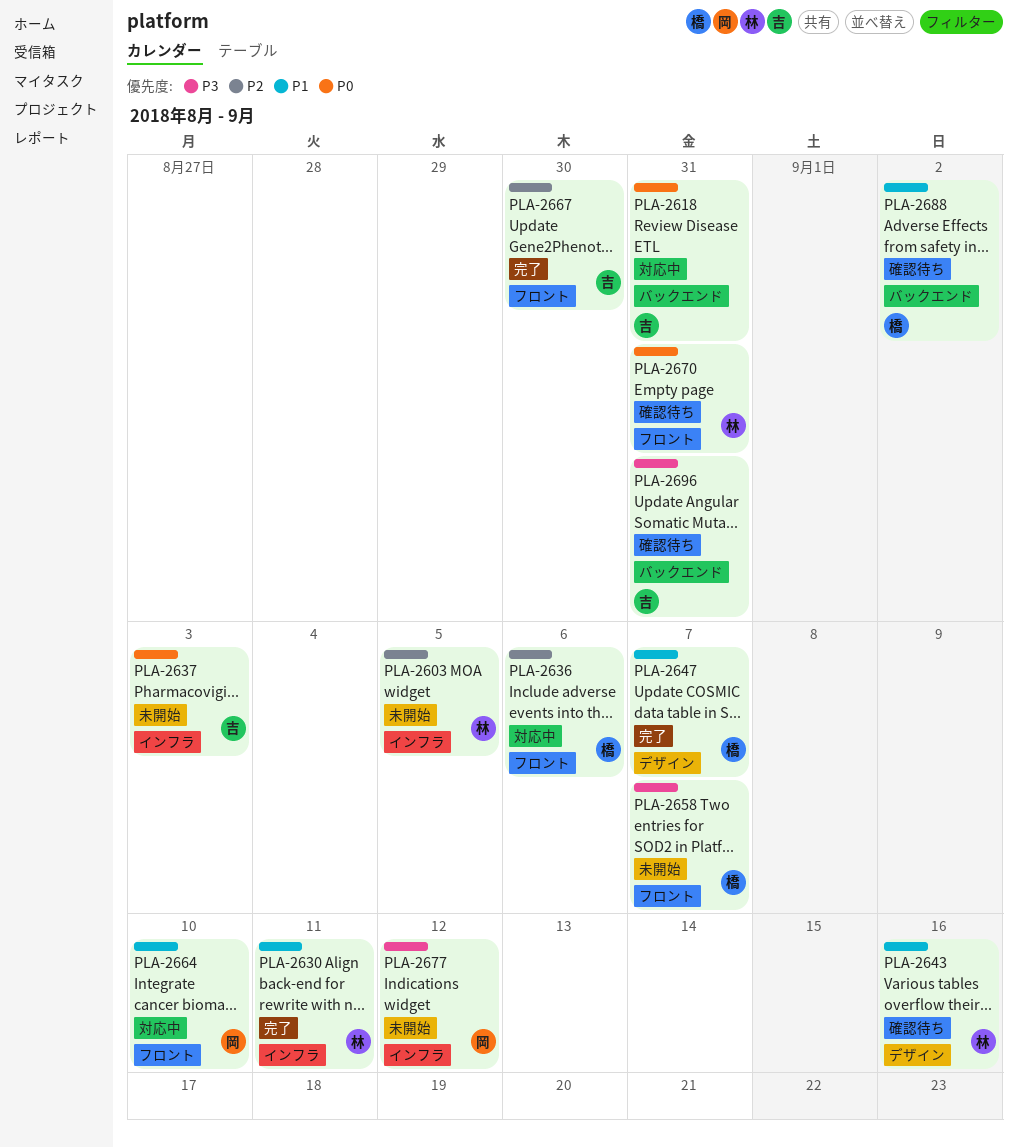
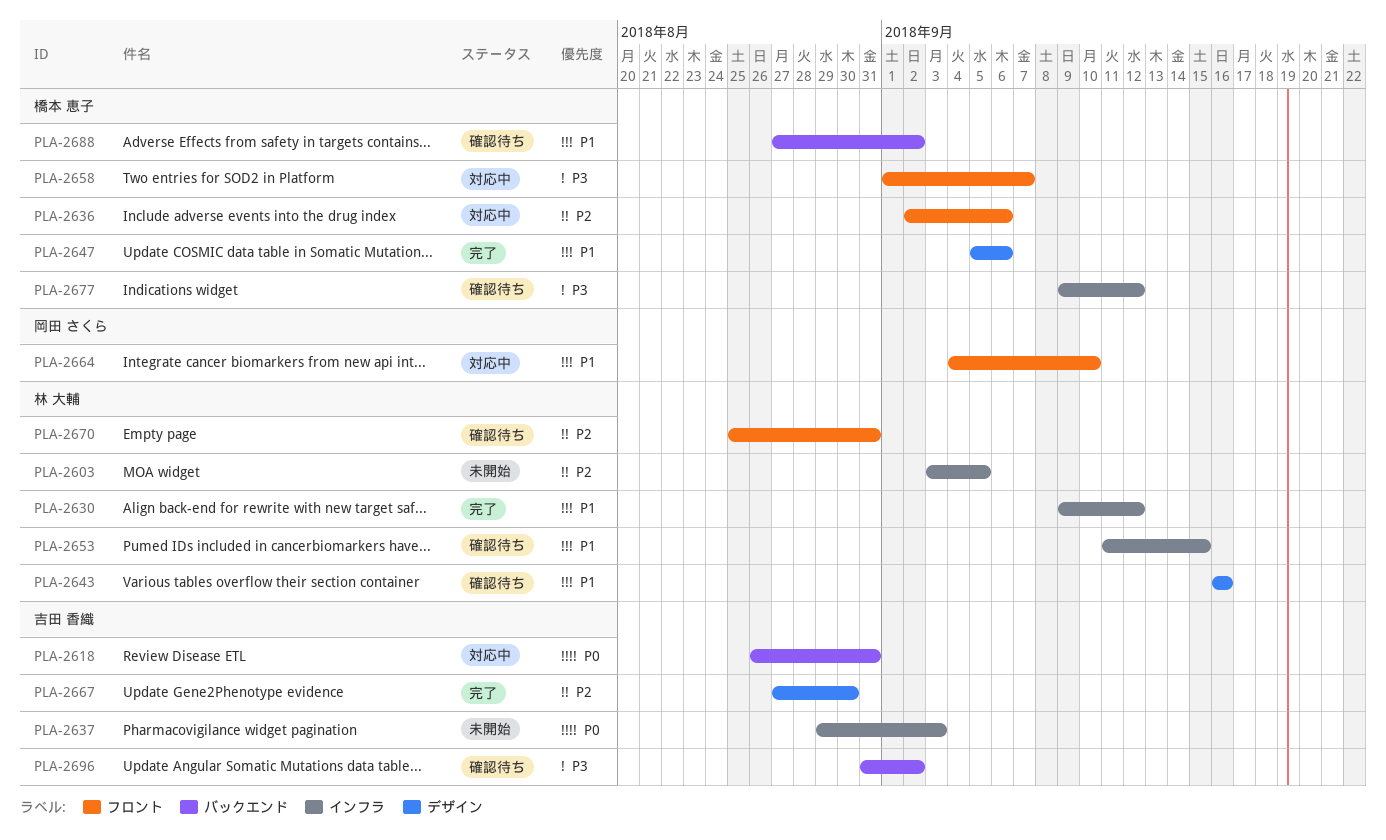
PLA-2630, due: Sep 11 -> Sep 12
PLA-2647, due: Sep 7 -> Sep 6
PLA-2653: none -> present
PLA-2658, status: 未開始 -> 対応中
PLA-2667, label: フロント -> デザイン
PLA-2670, priority: P0 -> P2
PLA-2677, status: 未開始 -> 確認待ち
PLA-2677, owner: 岡田 さくら -> 橋本 恵子
PLA-2696, due: Aug 31 -> Sep 2

